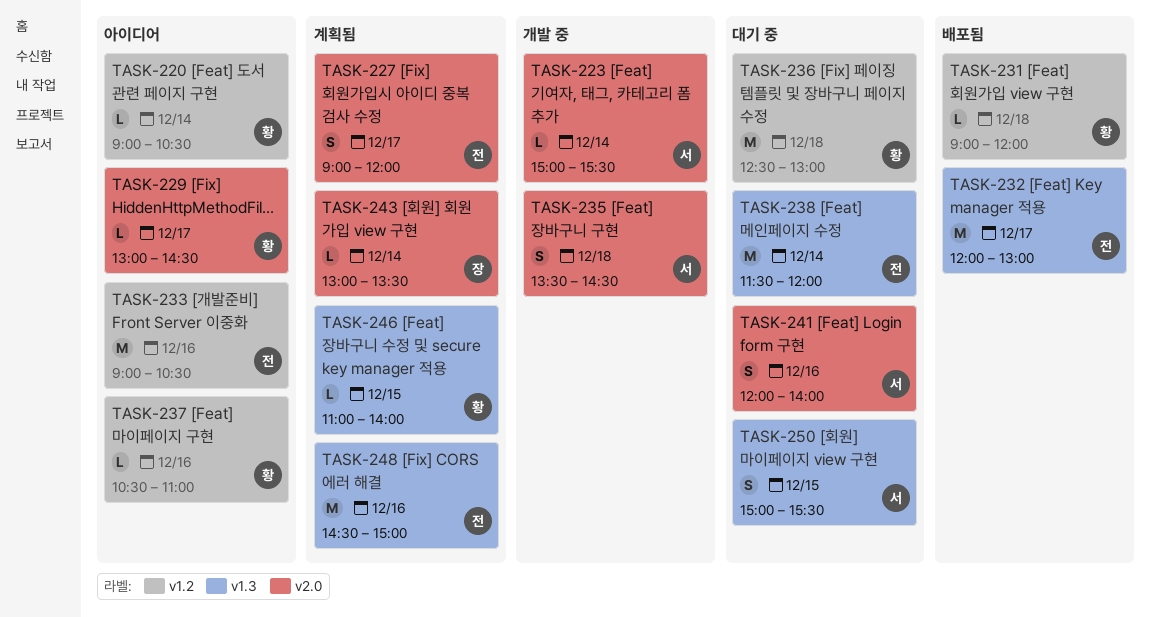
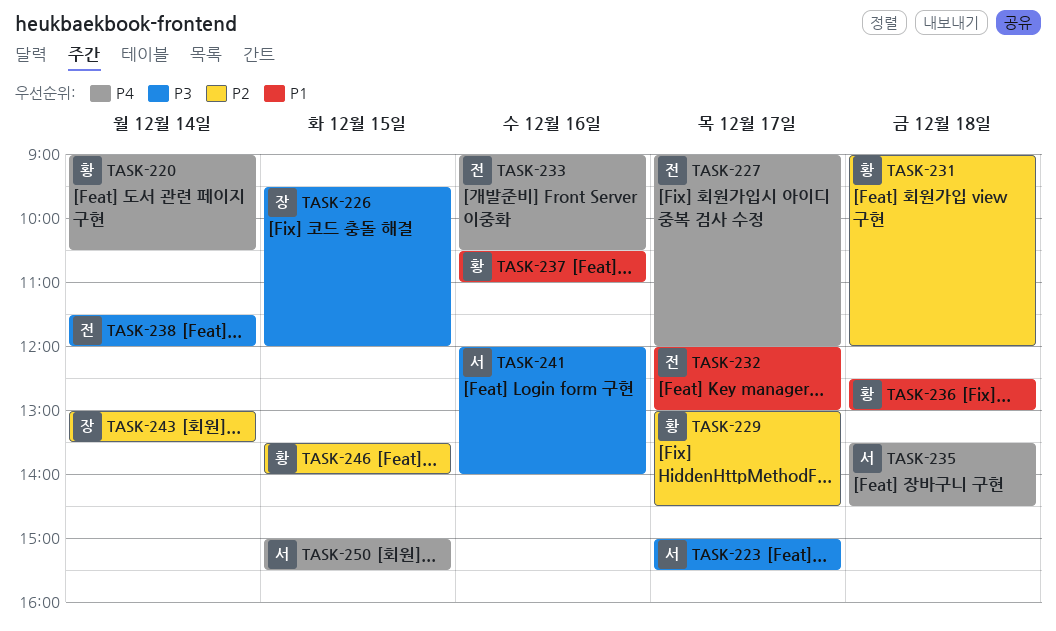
TASK-223, day: Dec 14 -> Dec 17
TASK-226: none -> present
TASK-246, begins: 11:00 -> 13:30
TASK-248: present -> none

